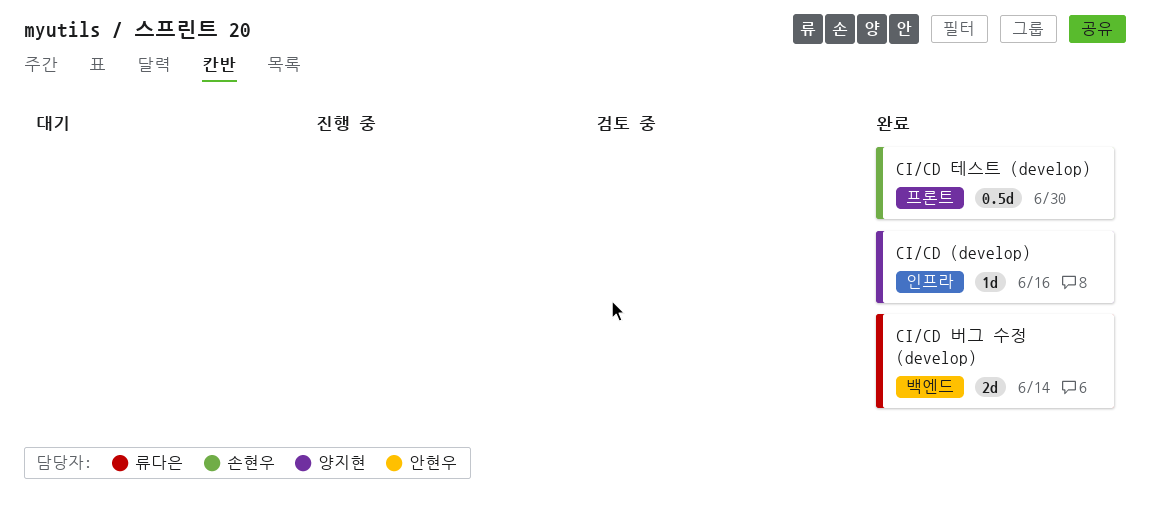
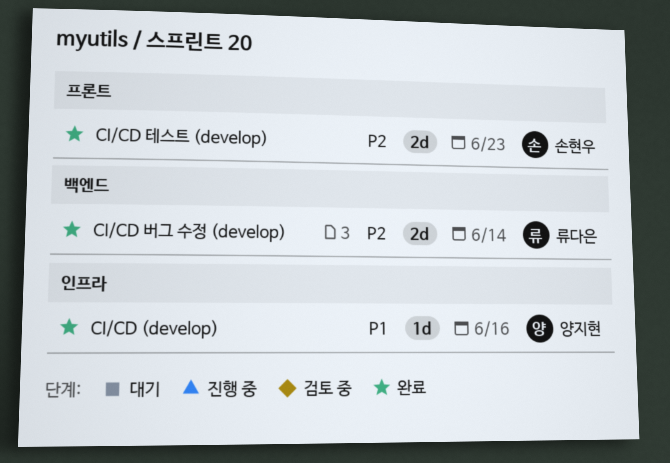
CI/CD 테스트 (develop), estimate: 0.5d -> 2d
CI/CD 테스트 (develop), due: Jun 30 -> Jun 23

